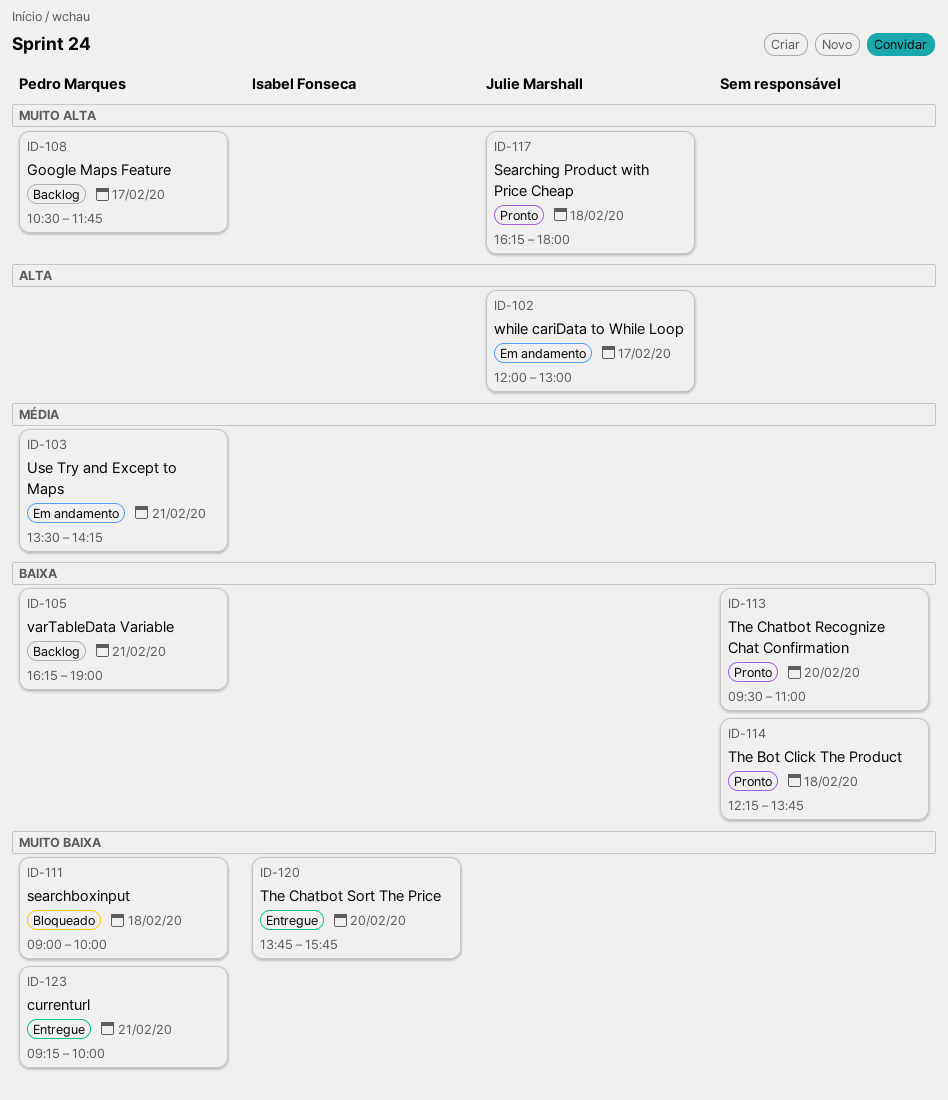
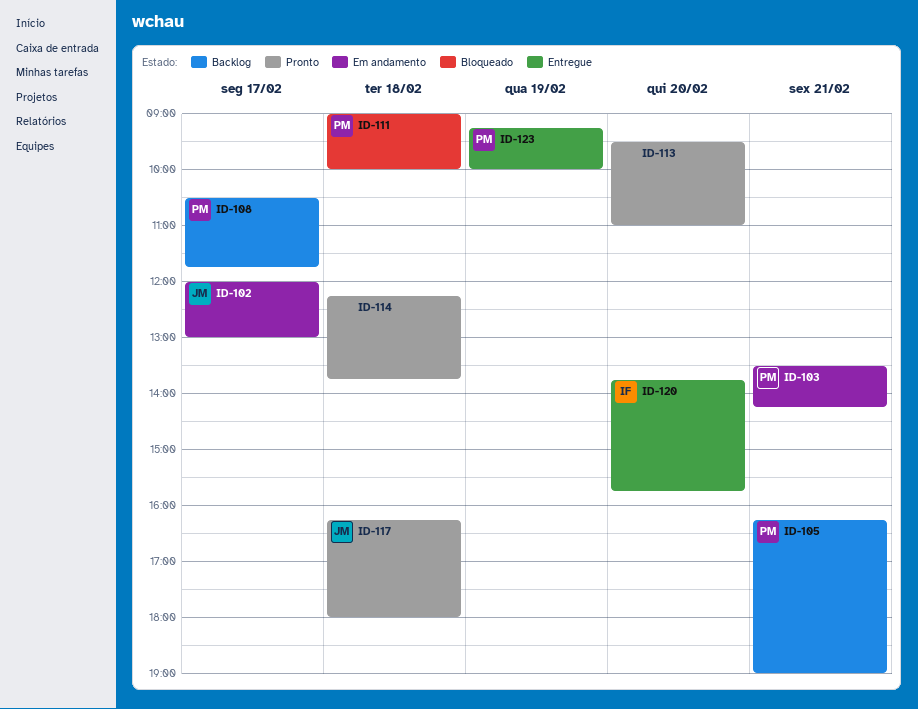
ID-123, day: Feb 21 -> Feb 19

